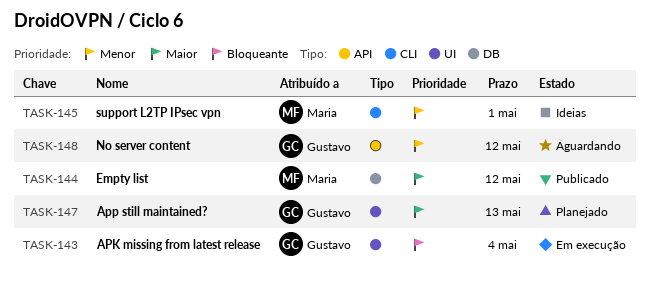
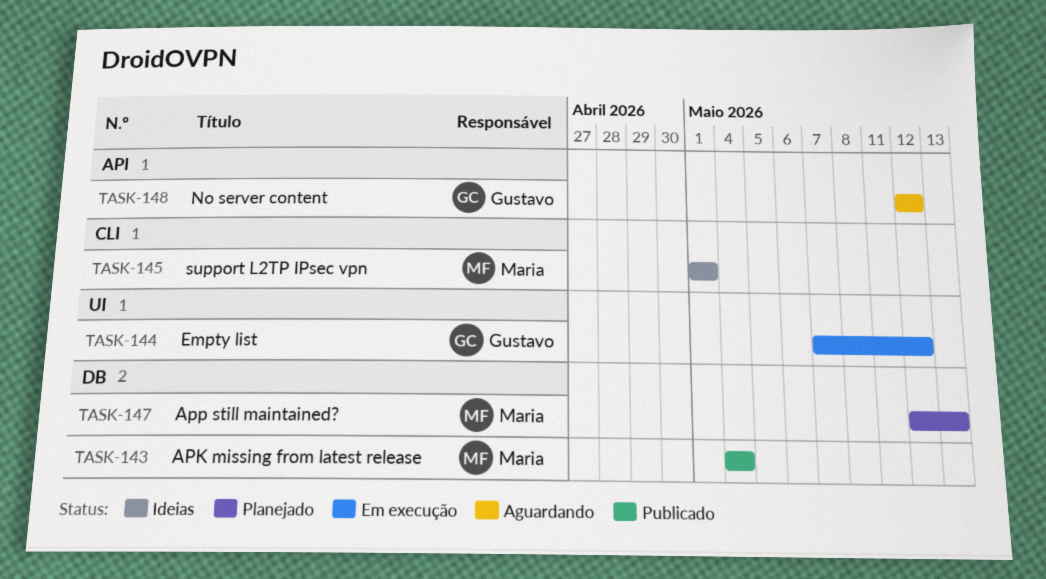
TASK-143, status: Em execução -> Publicado
TASK-143, owner: Gustavo -> Maria
TASK-143, label: UI -> DB
TASK-144, status: Publicado -> Em execução
TASK-144, owner: Maria -> Gustavo
TASK-144, label: DB -> UI
TASK-147, owner: Gustavo -> Maria
TASK-147, label: UI -> DB

